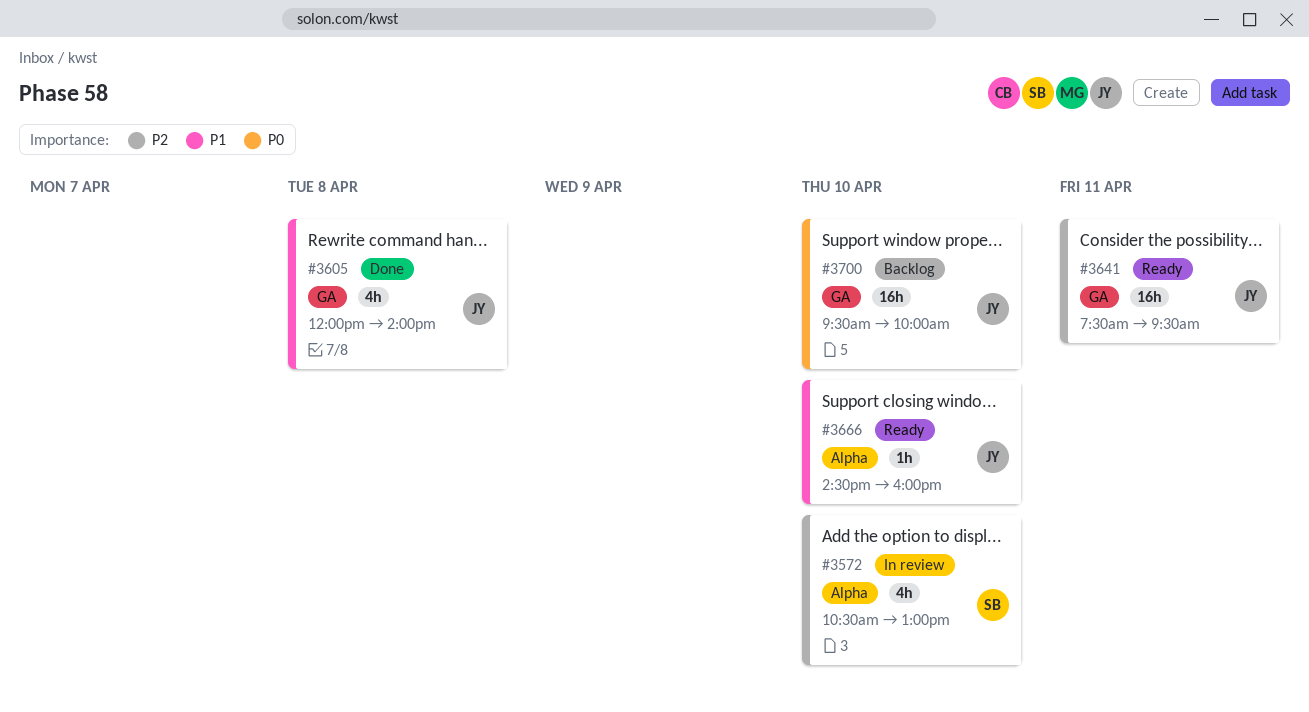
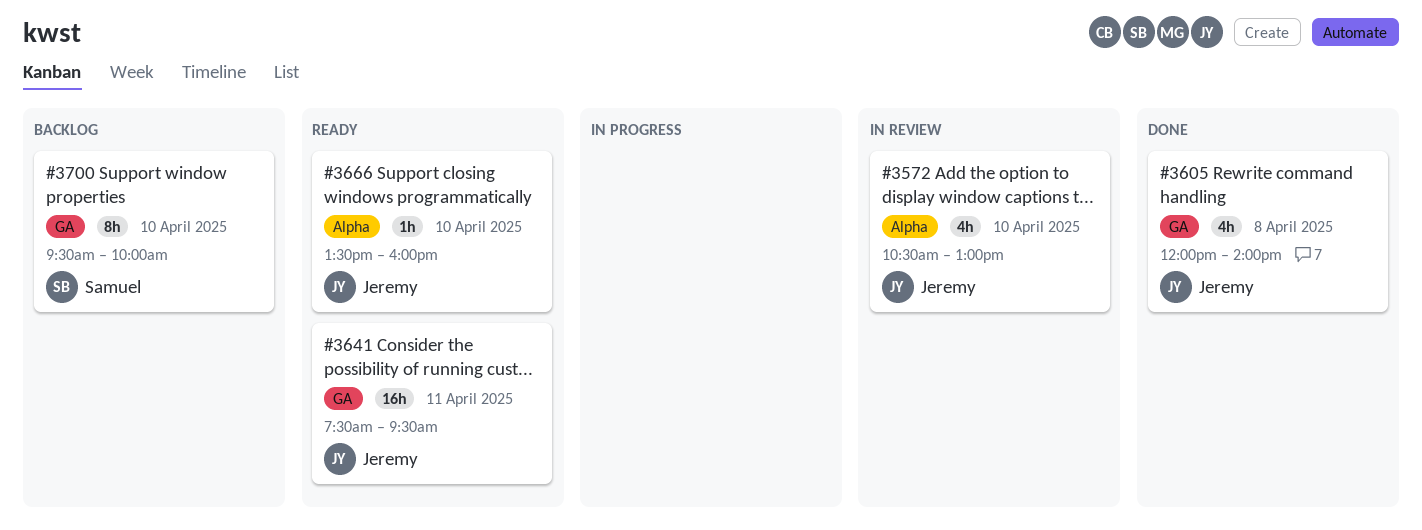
#3572, owner: Samuel -> Jeremy
#3666, begins: 14:30 -> 13:30
#3700, owner: Jeremy -> Samuel
#3700, estimate: 16h -> 8h

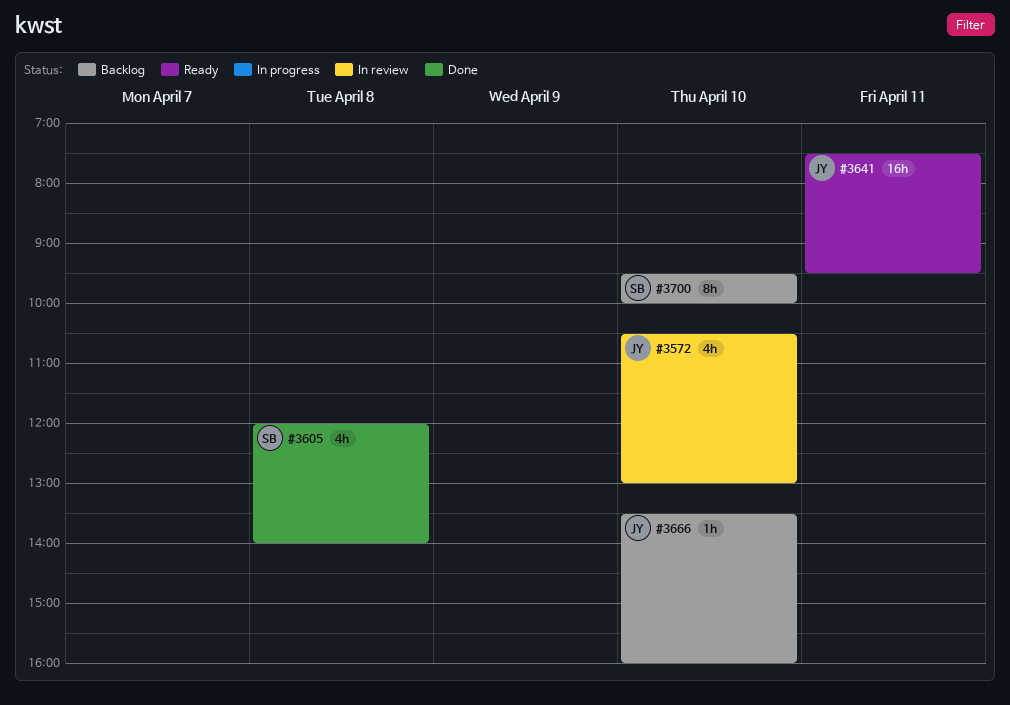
#3605, owner: Jeremy -> Samuel
#3666, status: Ready -> Backlog

